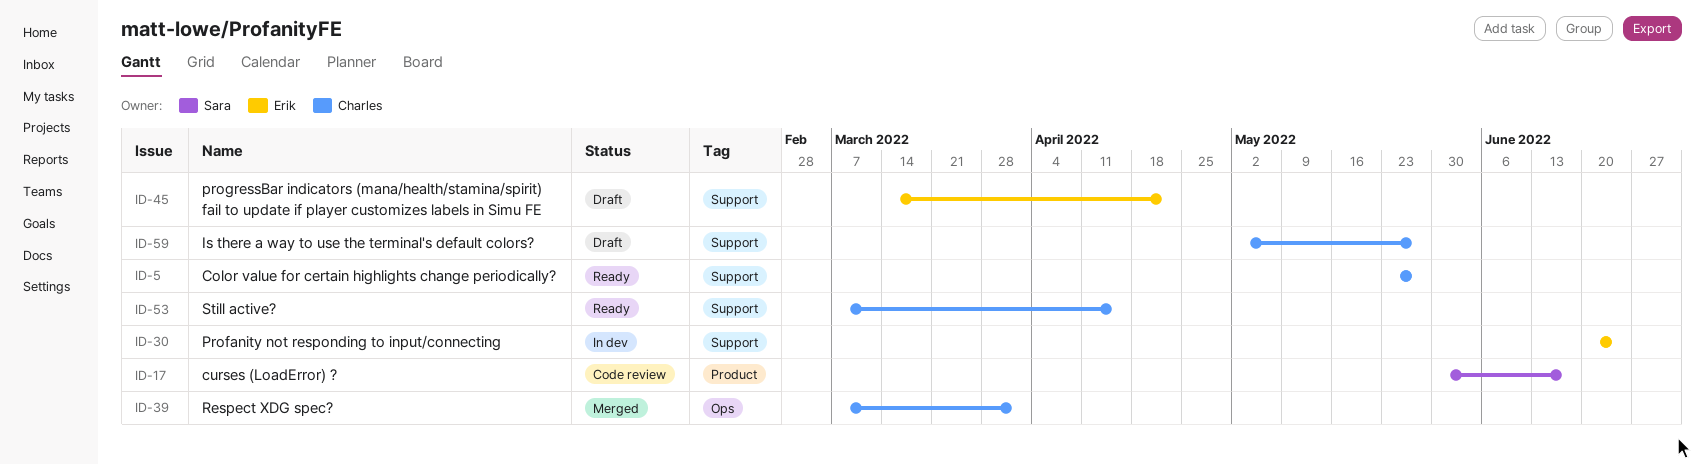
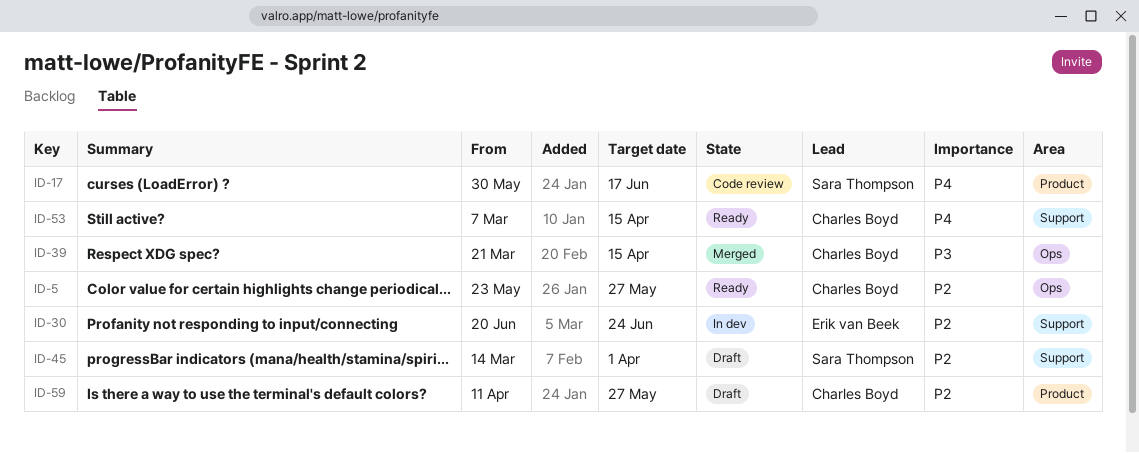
ID-5, label: Support -> Ops
ID-39, start: Mar 7 -> Mar 21
ID-39, due: Apr 1 -> Apr 15
ID-45, owner: Erik van Beek -> Sara Thompson
ID-45, due: Apr 22 -> Apr 1
ID-59, label: Support -> Product
ID-59, start: May 2 -> Apr 11

